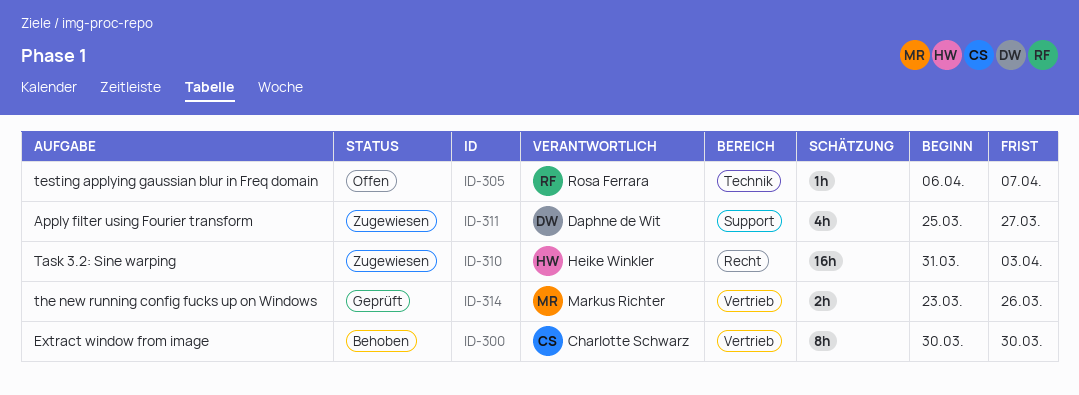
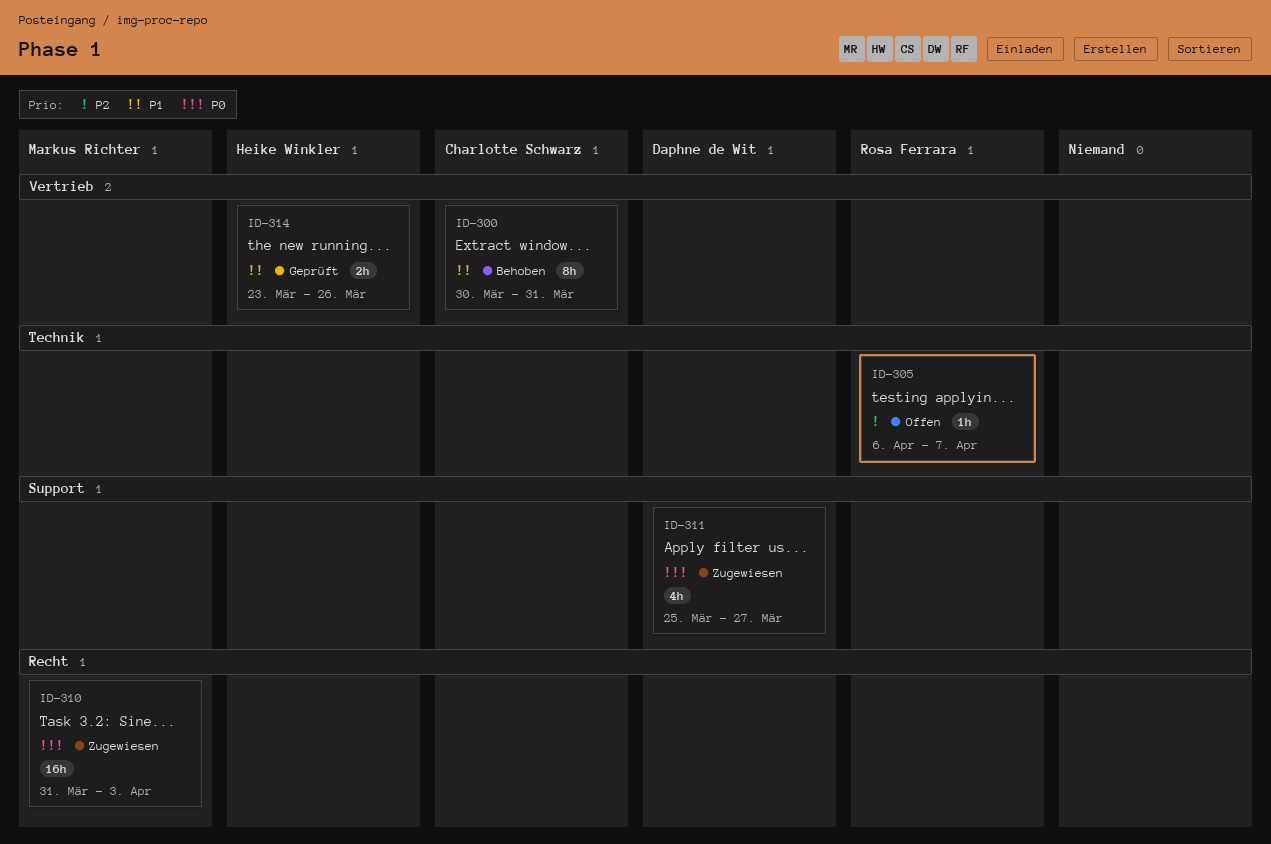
ID-300, due: Mar 30 -> Mar 31
ID-310, owner: Heike Winkler -> Markus Richter
ID-314, owner: Markus Richter -> Heike Winkler

